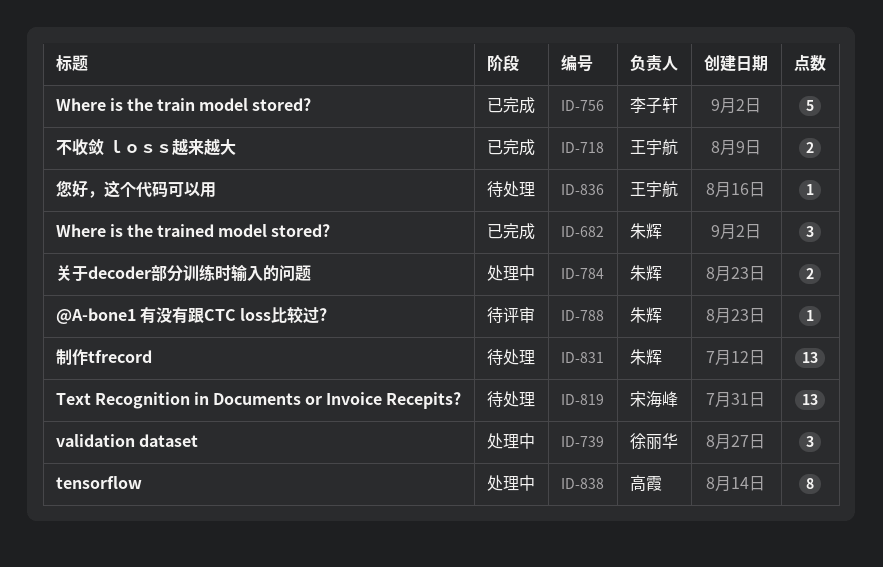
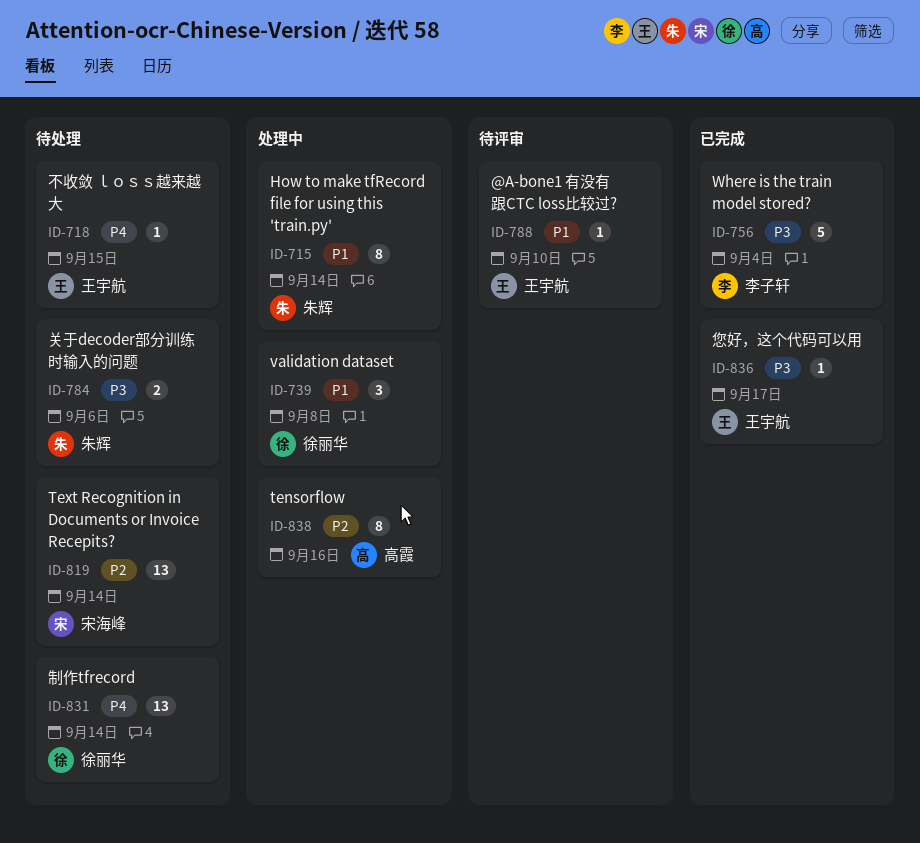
ID-682: present -> none
ID-715: none -> present
ID-718, status: 已完成 -> 待处理
ID-718, estimate: 2 -> 1
ID-784, status: 处理中 -> 待处理
ID-788, owner: 朱辉 -> 王宇航
ID-831, owner: 朱辉 -> 徐丽华
ID-836, status: 待处理 -> 已完成

